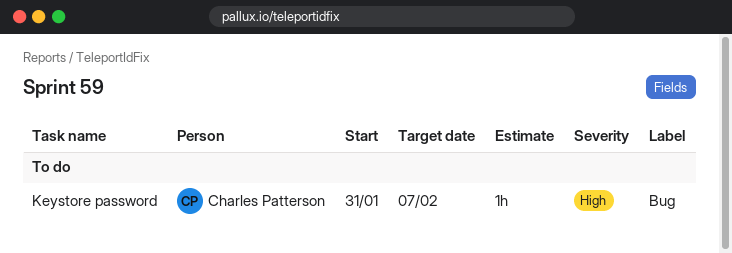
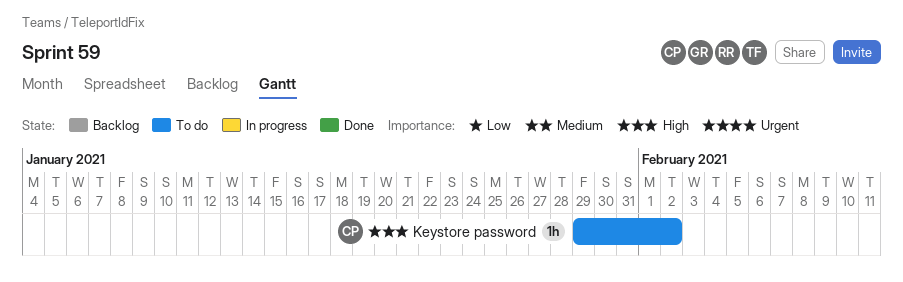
Keystore password, start: Jan 31 -> Jan 29
Keystore password, due: Feb 7 -> Feb 2

